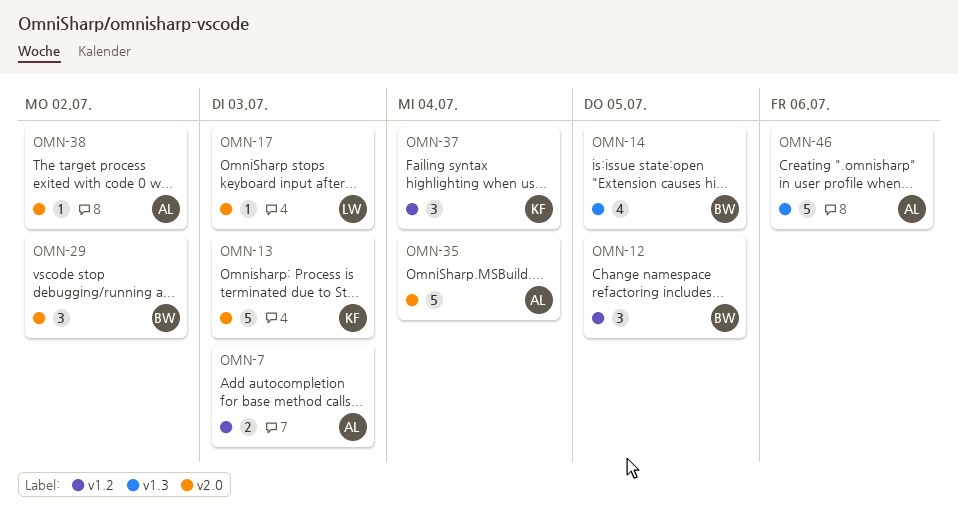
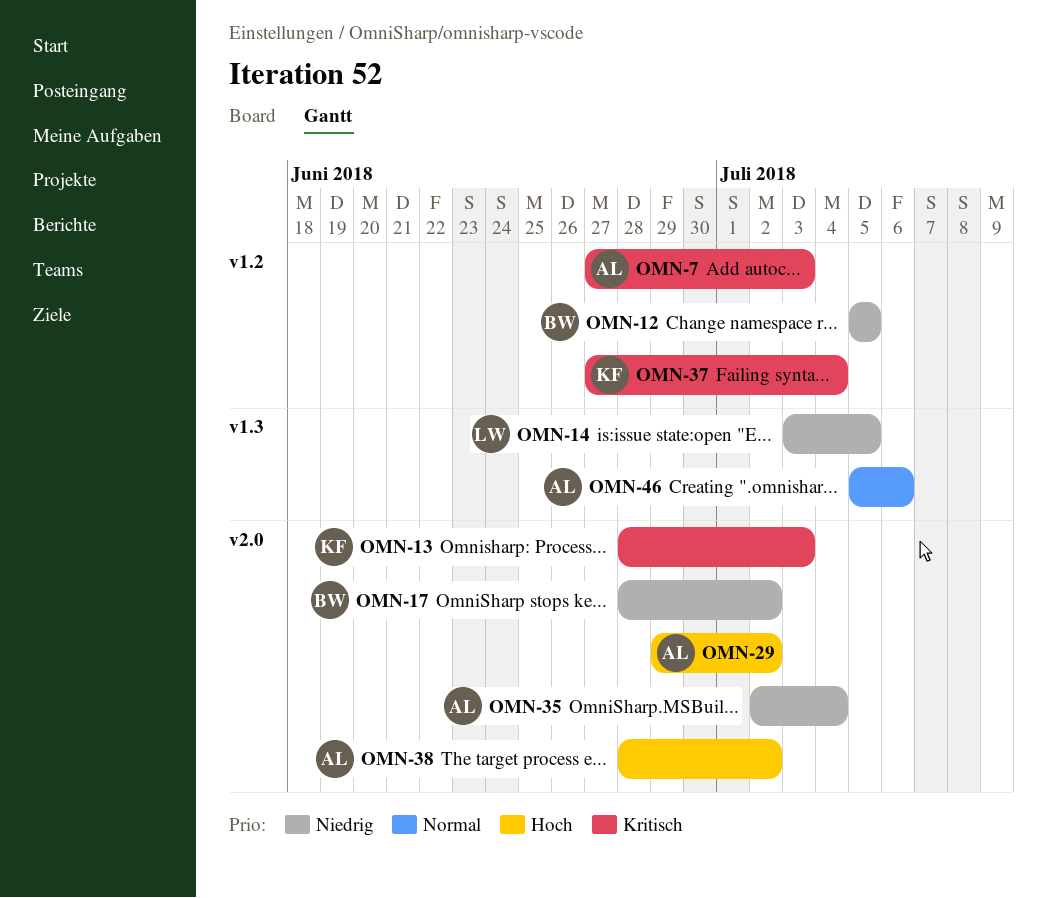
OMN-14, owner: BW -> LW
OMN-17, owner: LW -> BW
OMN-17, due: Jul 3 -> Jul 2
OMN-29, owner: BW -> AL

